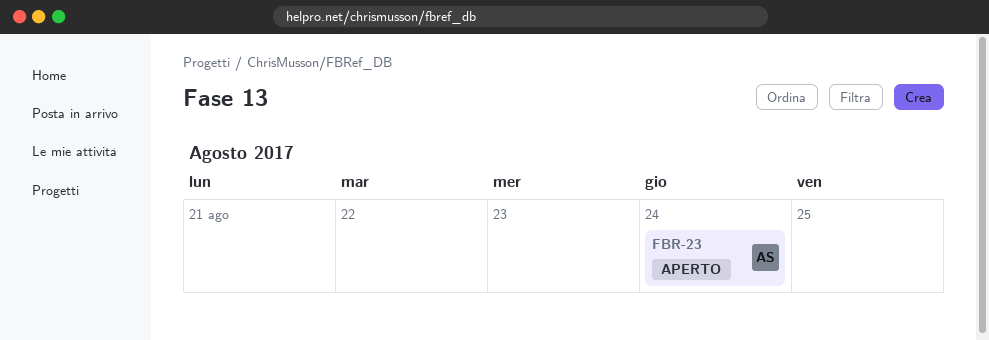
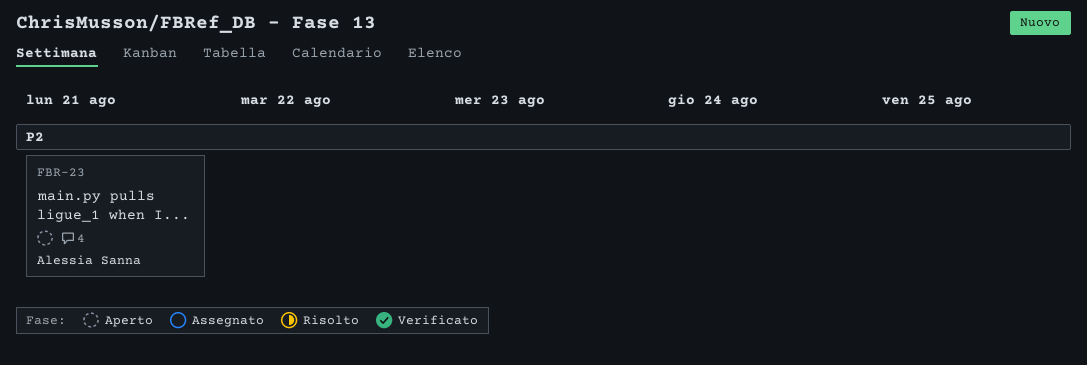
FBR-23, due: Aug 24 -> Aug 21

